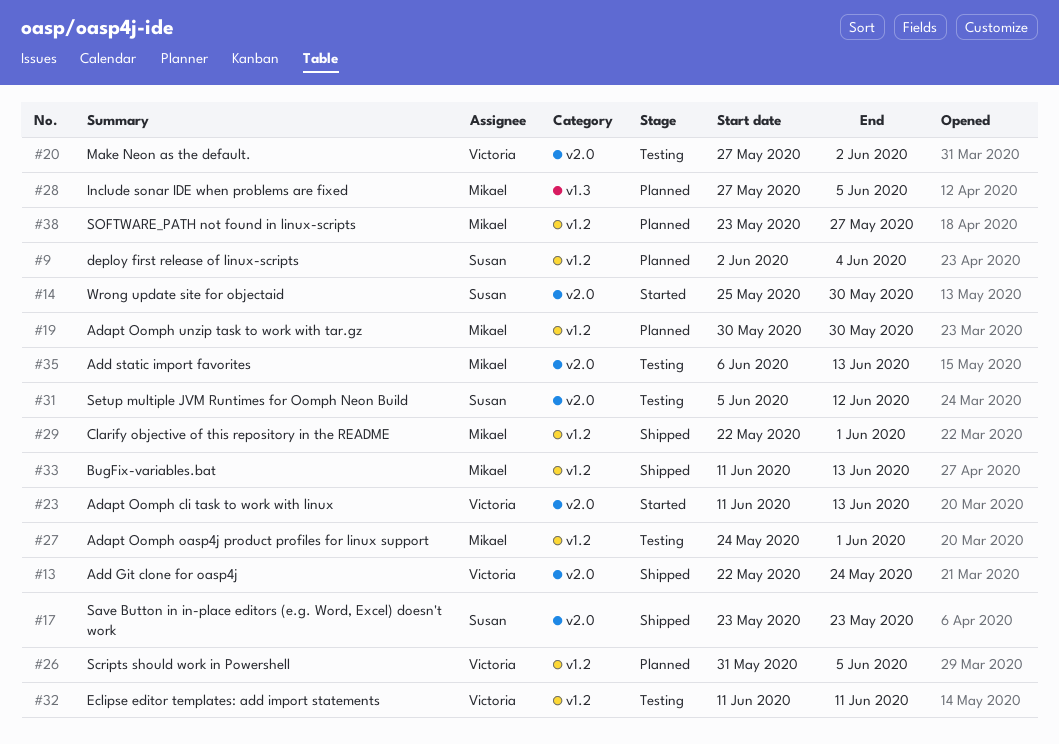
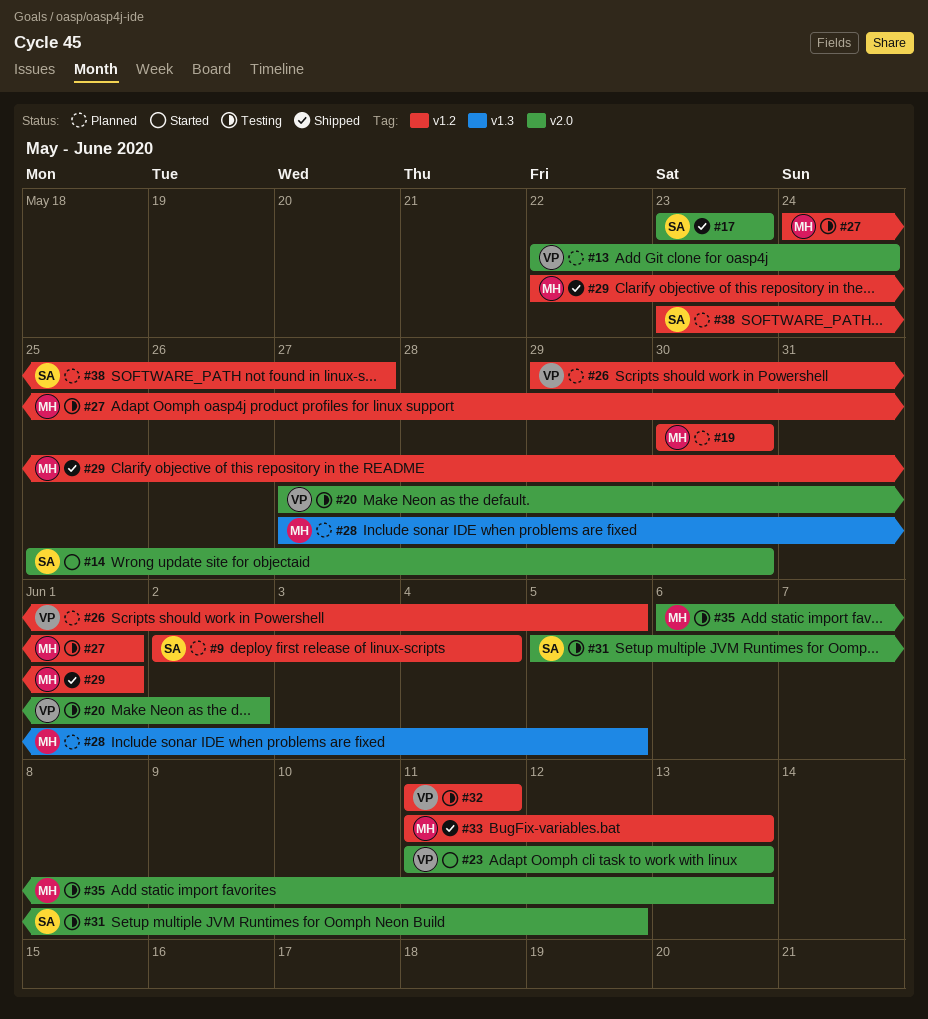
#13, status: Shipped -> Planned
#26, start: May 31 -> May 29
#38, owner: Mikael -> Susan

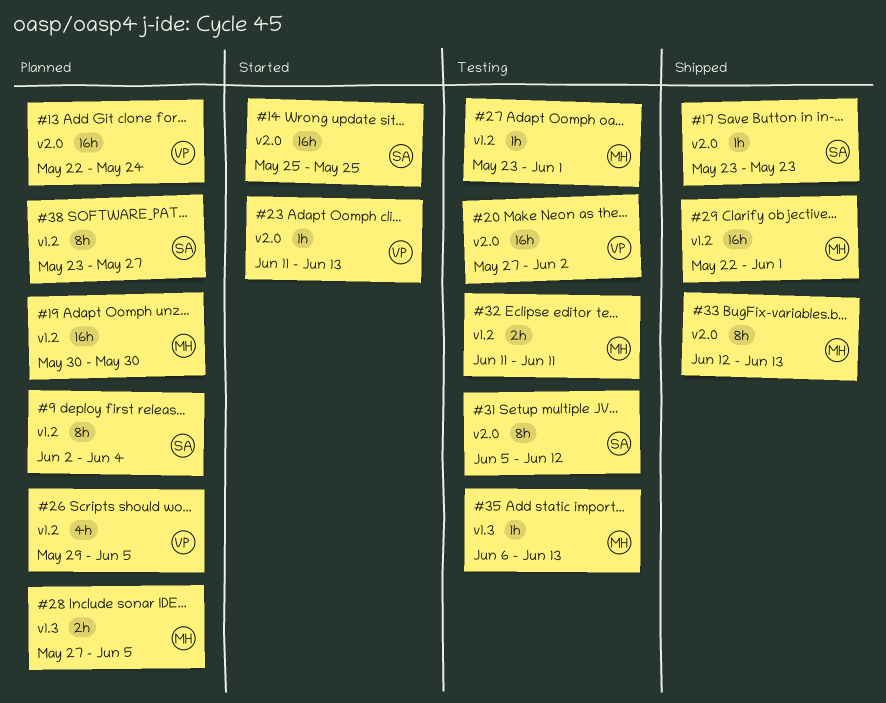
#14, due: May 30 -> May 25
#27, start: May 24 -> May 23
#32, owner: VP -> MH
#33, label: v1.2 -> v2.0
#33, start: Jun 11 -> Jun 12
#35, label: v2.0 -> v1.3

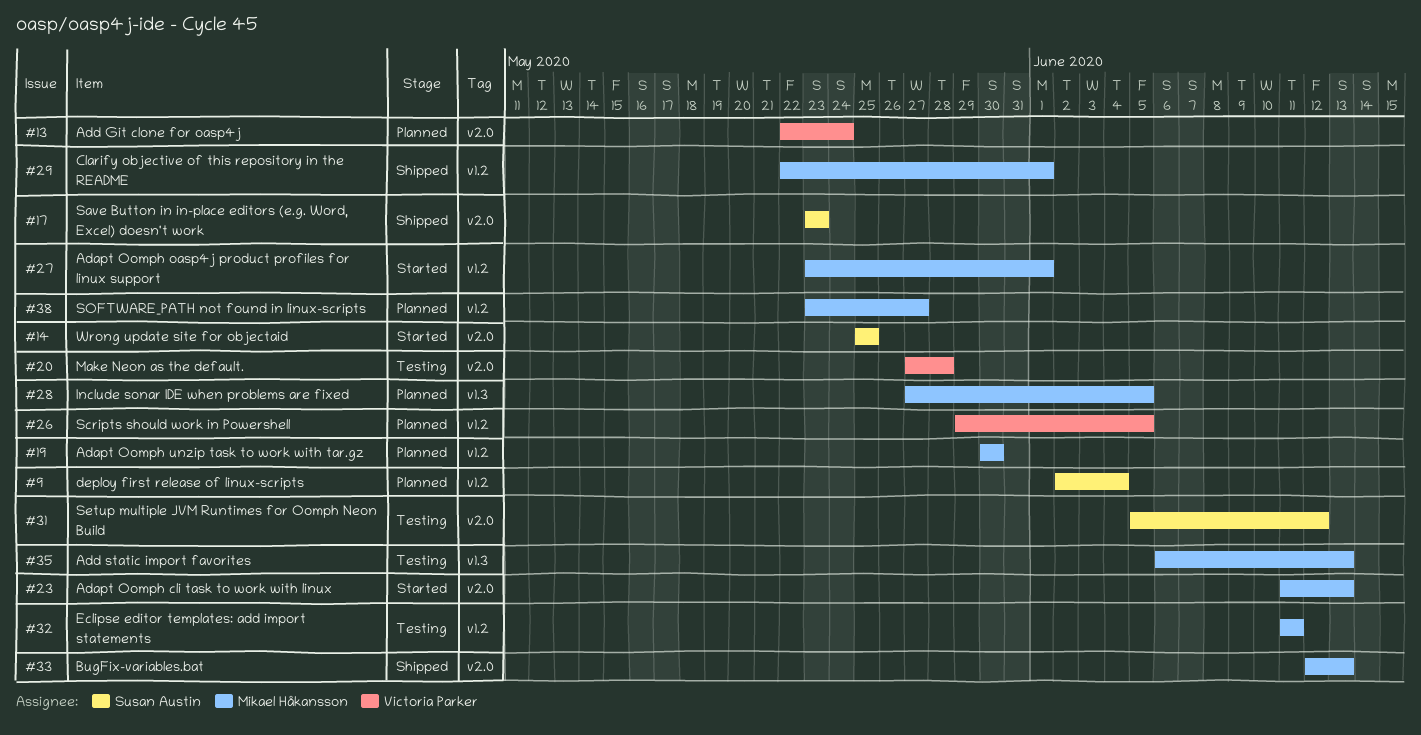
#20, due: Jun 2 -> May 28
#23, owner: Victoria Parker -> Mikael Håkansson
#27, status: Testing -> Started
#38, owner: Susan Austin -> Mikael Håkansson

